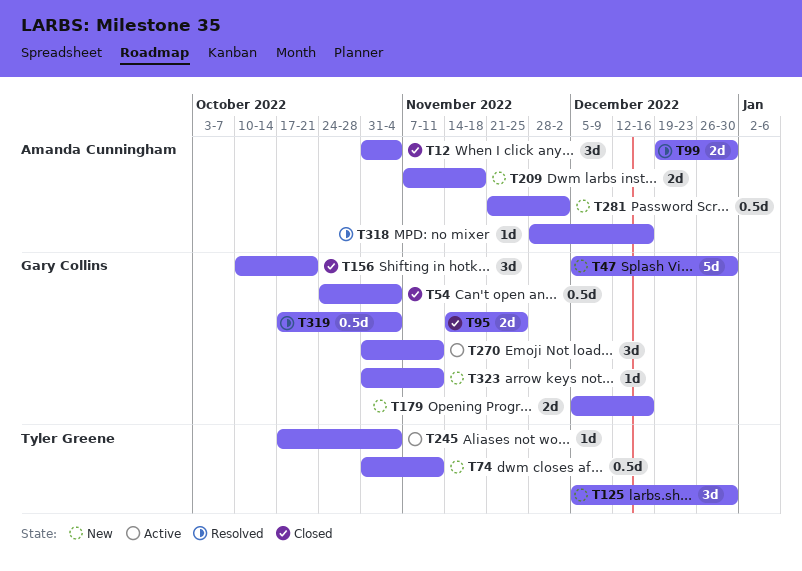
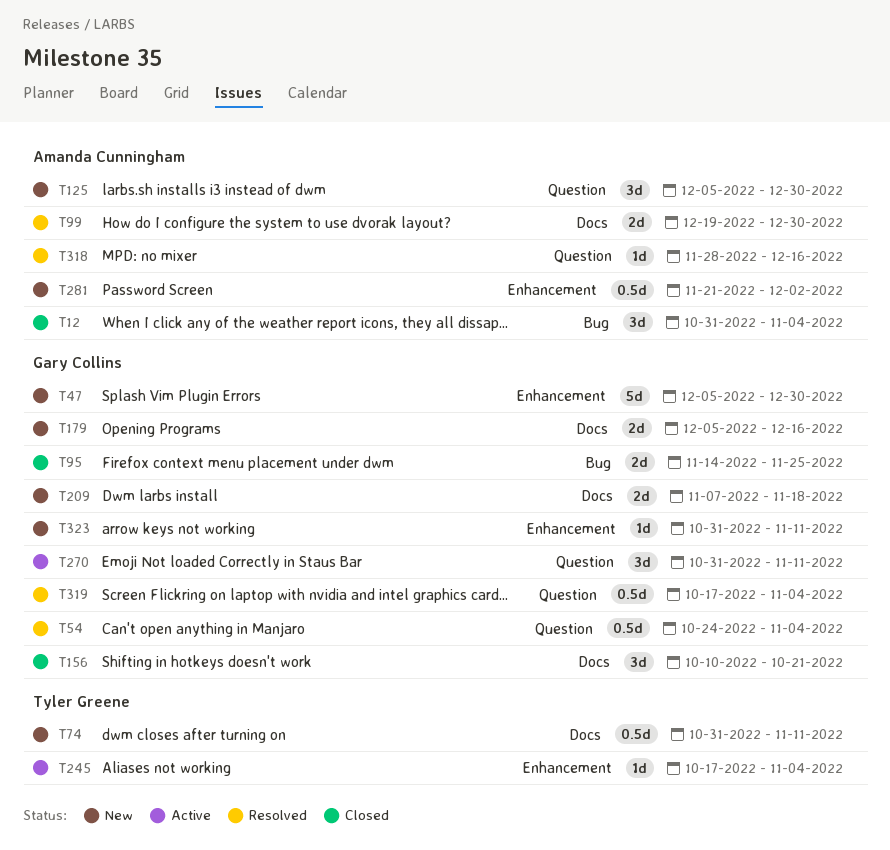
T54, status: Closed -> Resolved
T125, owner: Tyler Greene -> Amanda Cunningham
T209, owner: Amanda Cunningham -> Gary Collins

